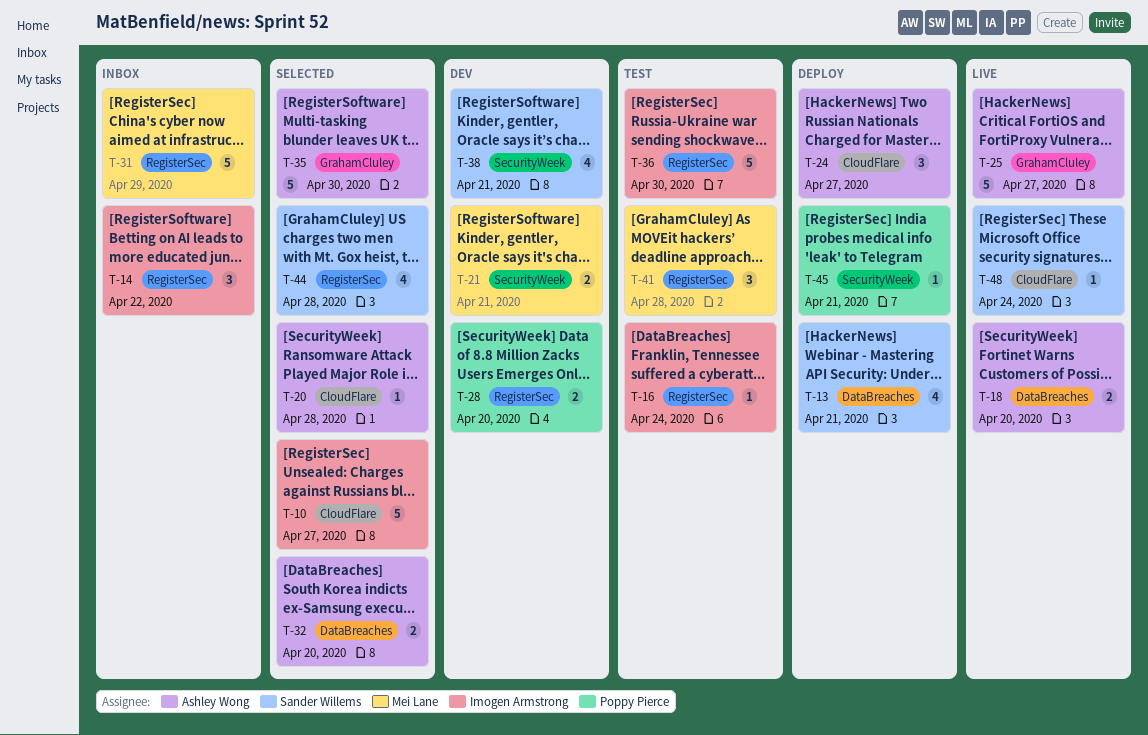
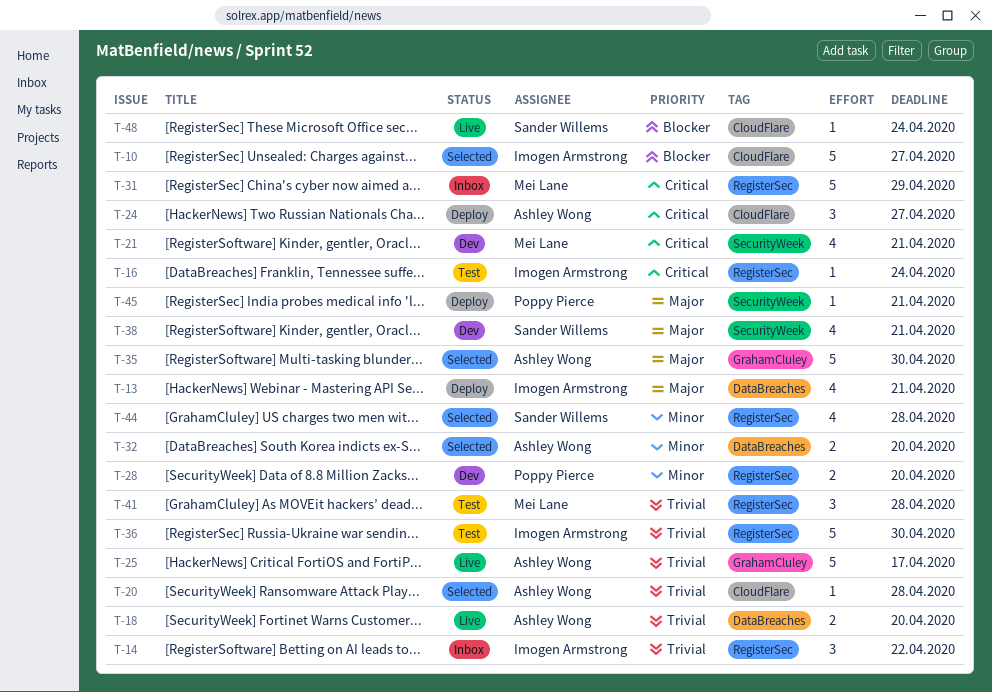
T-13, owner: Sander Willems -> Imogen Armstrong
T-21, estimate: 2 -> 4
T-25, due: Apr 27 -> Apr 17

